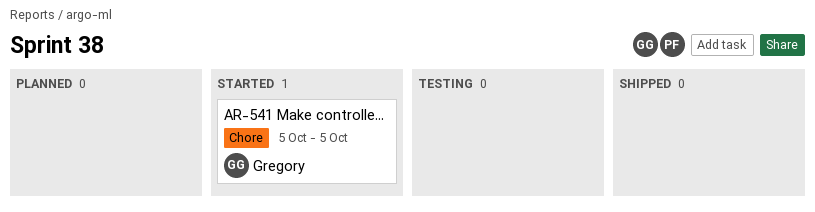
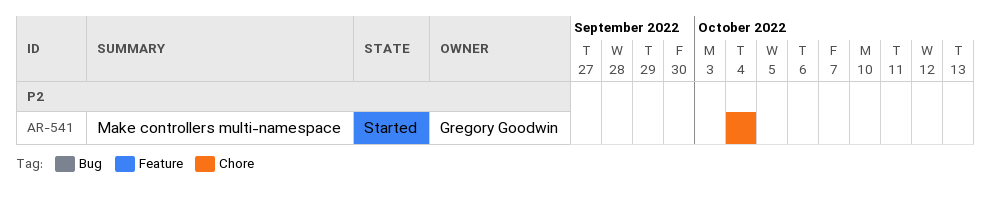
AR-541, start: Oct 5 -> Oct 4
AR-541, due: Oct 5 -> Oct 4

